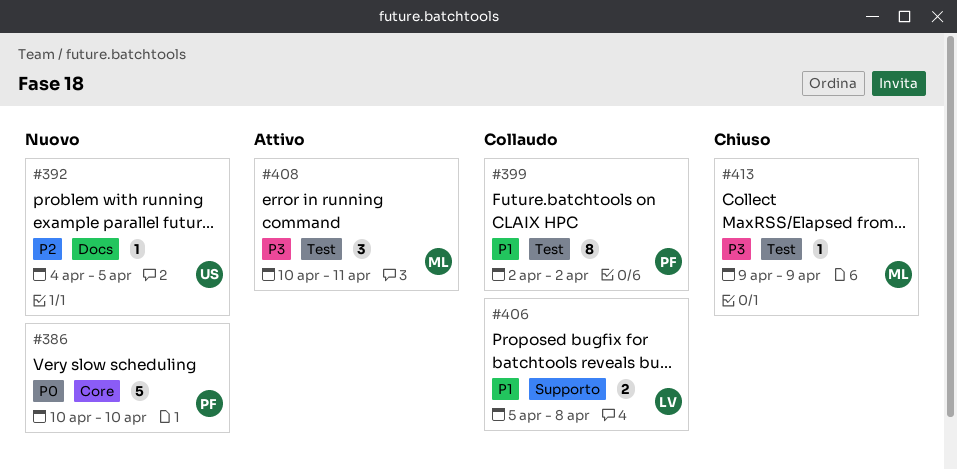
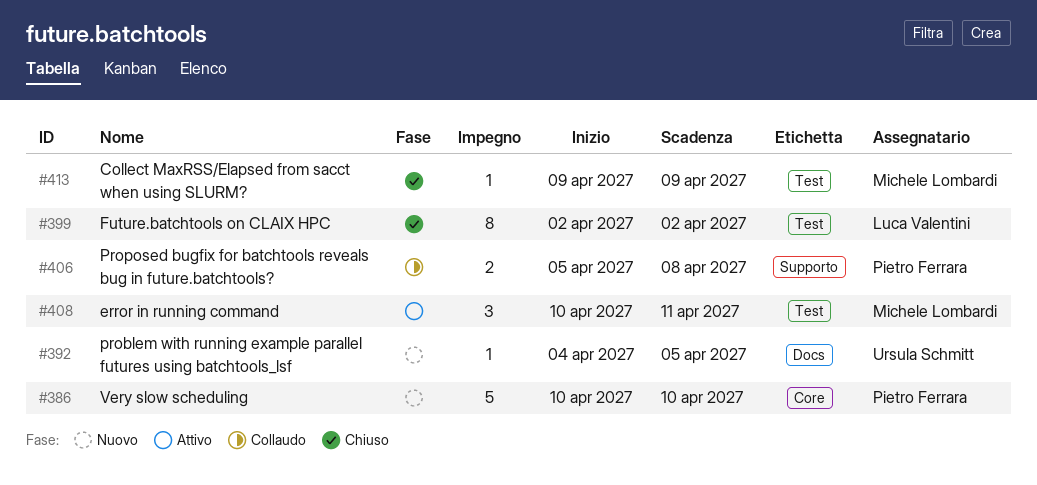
#399, status: Collaudo -> Chiuso
#399, owner: Pietro Ferrara -> Luca Valentini
#406, owner: Luca Valentini -> Pietro Ferrara

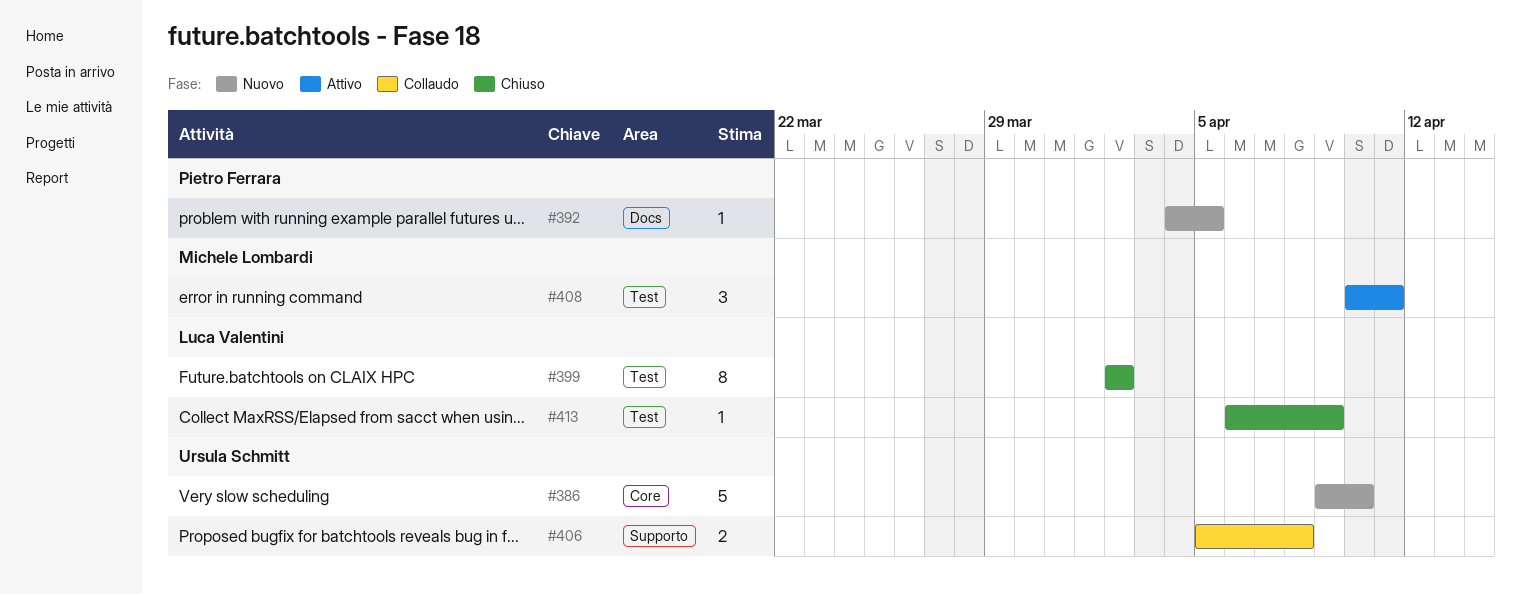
#386, owner: Pietro Ferrara -> Ursula Schmitt
#386, start: Apr 10 -> Apr 9
#392, owner: Ursula Schmitt -> Pietro Ferrara
#406, owner: Pietro Ferrara -> Ursula Schmitt
#413, owner: Michele Lombardi -> Luca Valentini
#413, start: Apr 9 -> Apr 6

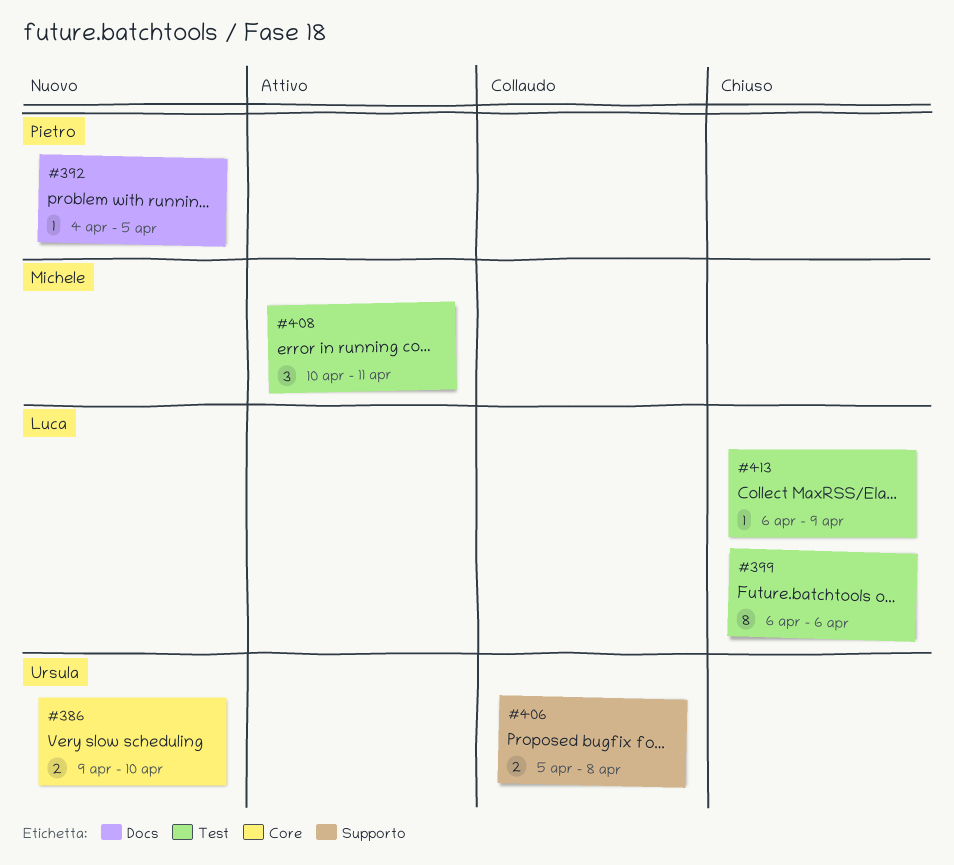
#386, estimate: 5 -> 2
#399, start: Apr 2 -> Apr 6
#399, due: Apr 2 -> Apr 6

